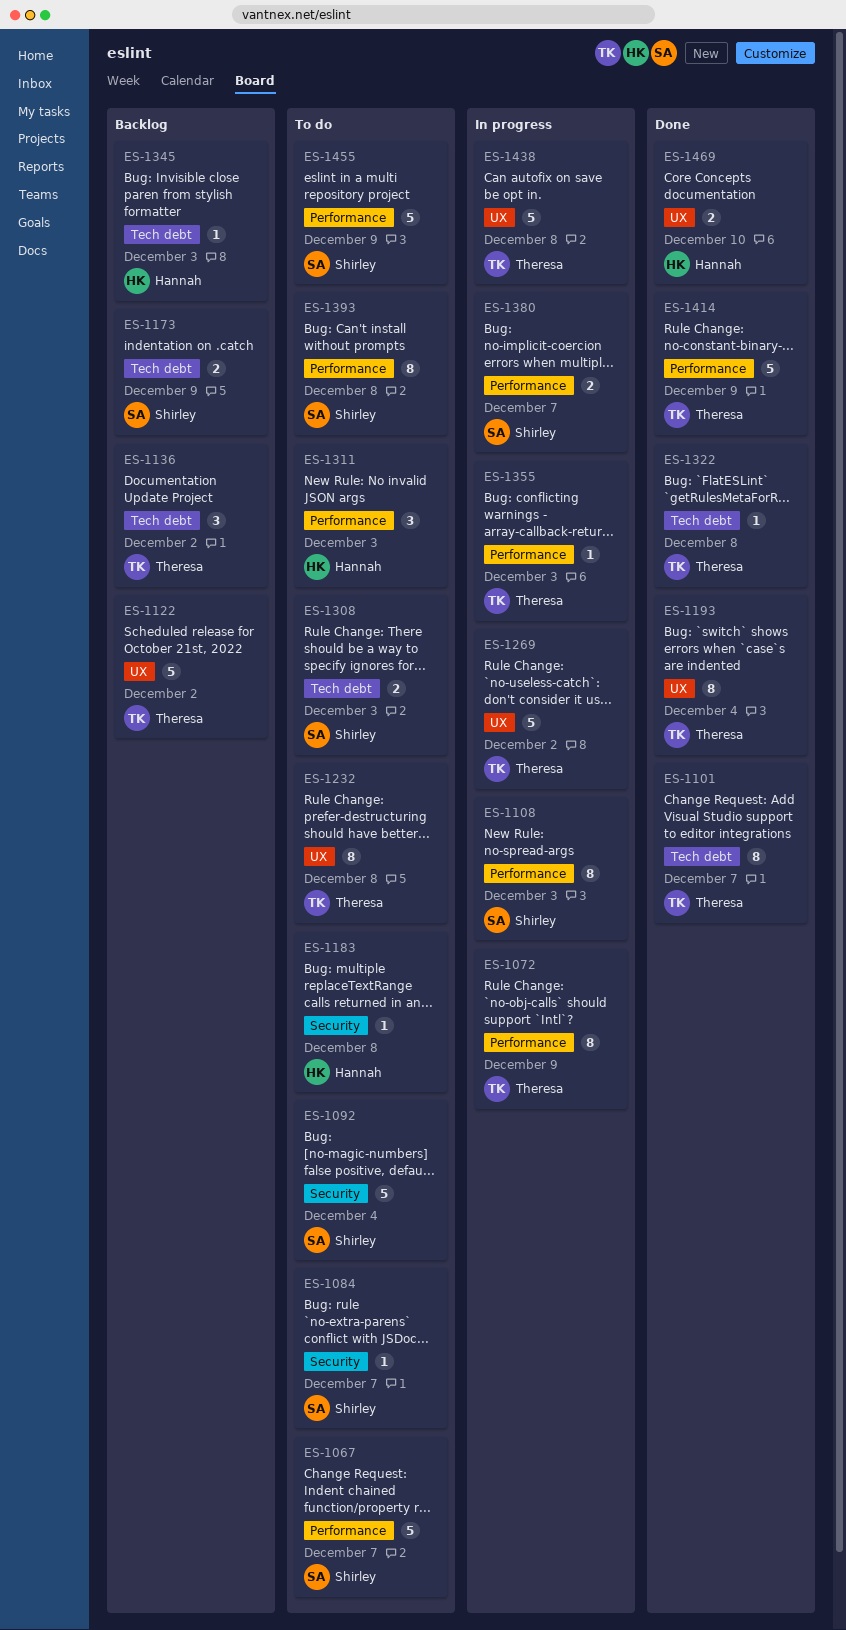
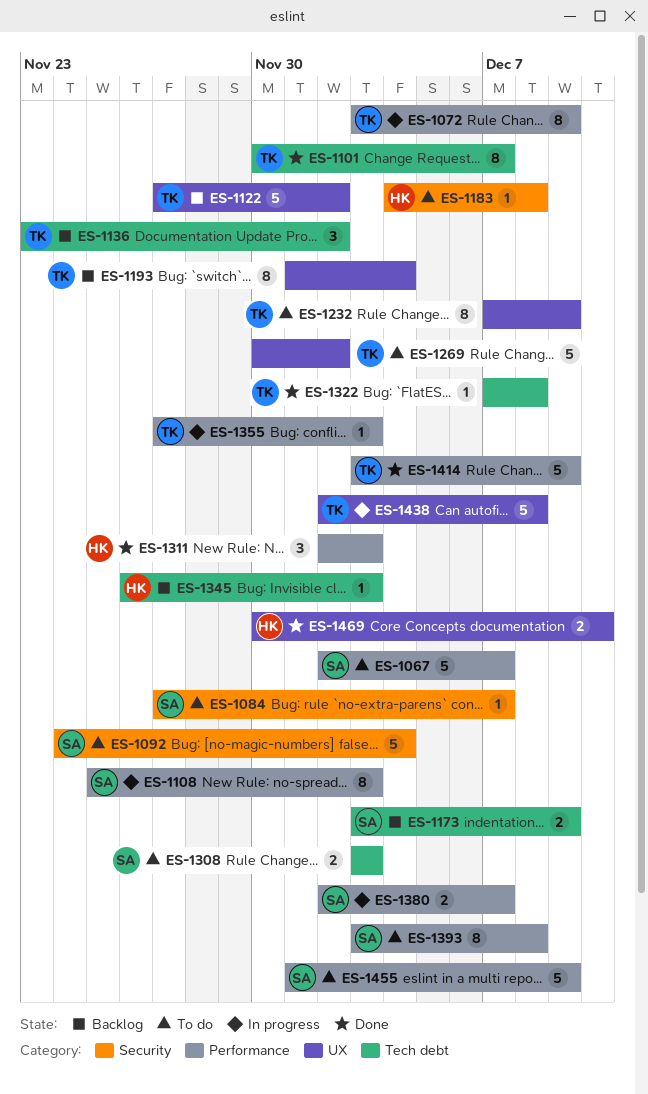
ES-1193, status: Done -> Backlog
ES-1232, due: Dec 8 -> Dec 9
ES-1269, status: In progress -> To do
ES-1311, status: To do -> Done

